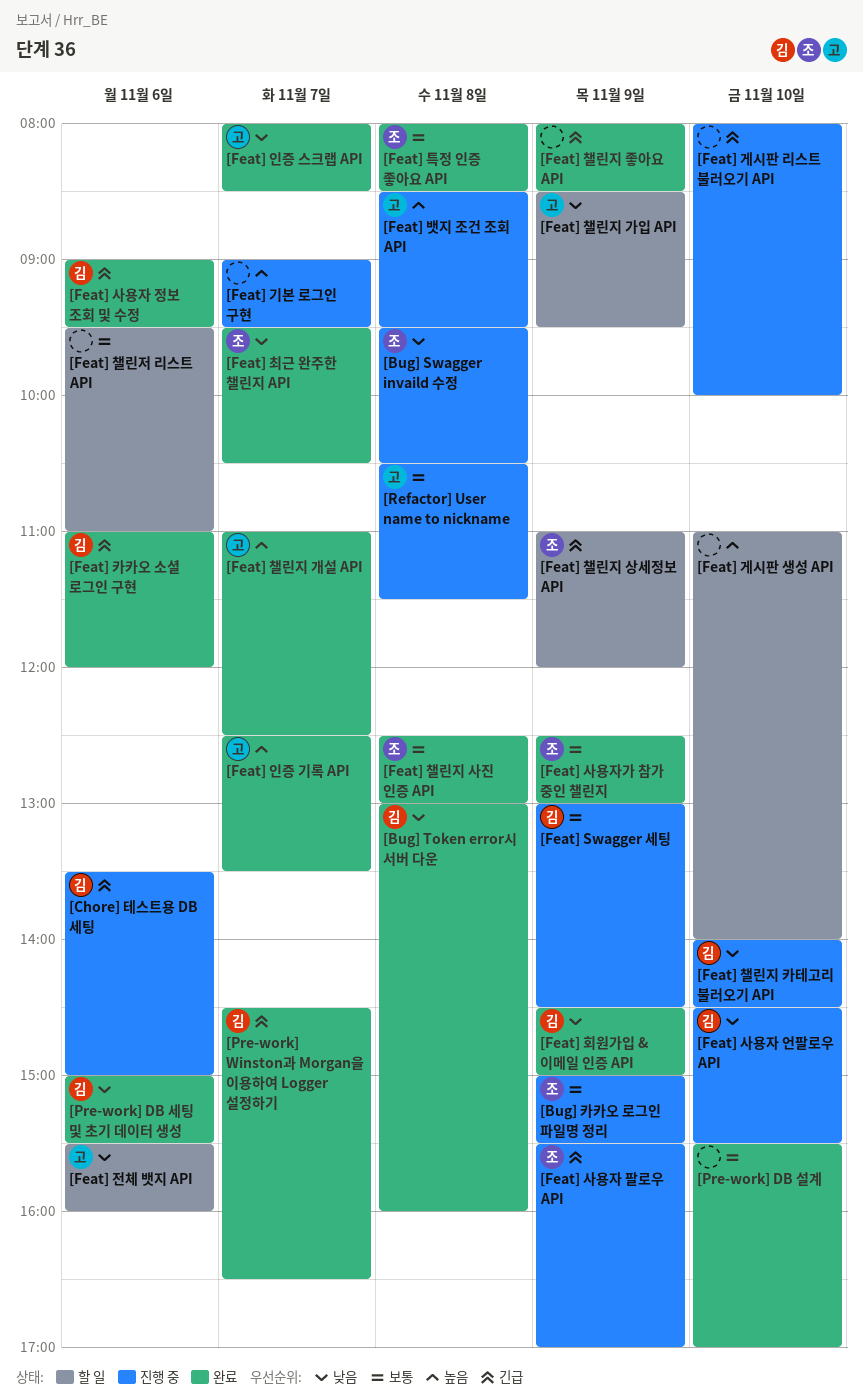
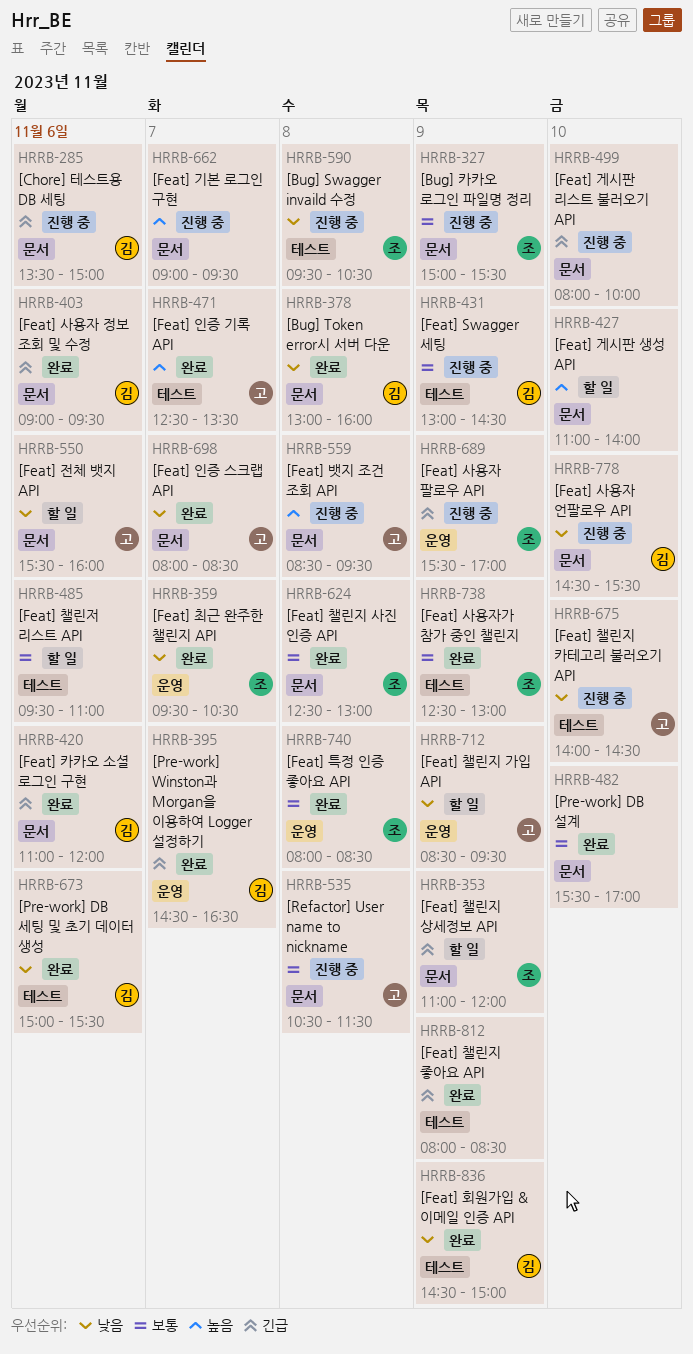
[Feat] 챌린지 개설 API: present -> none
[Feat] 챌린지 카테고리 불러오기 API, owner: 김 -> 고

